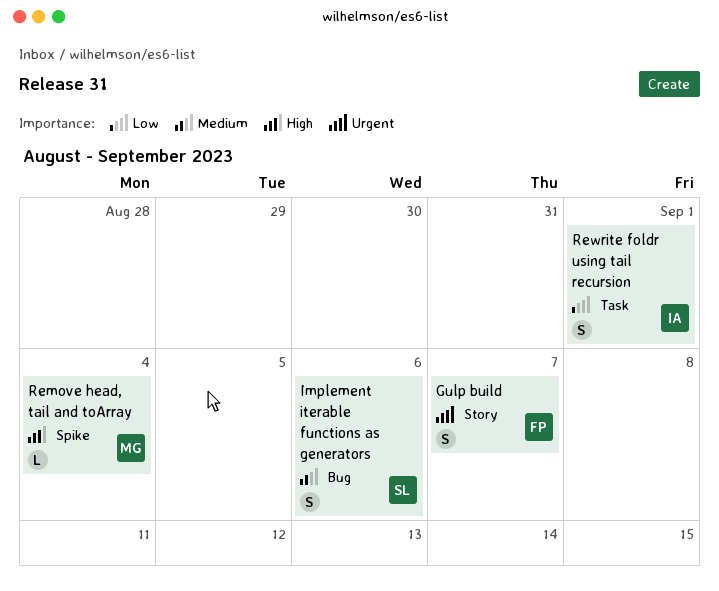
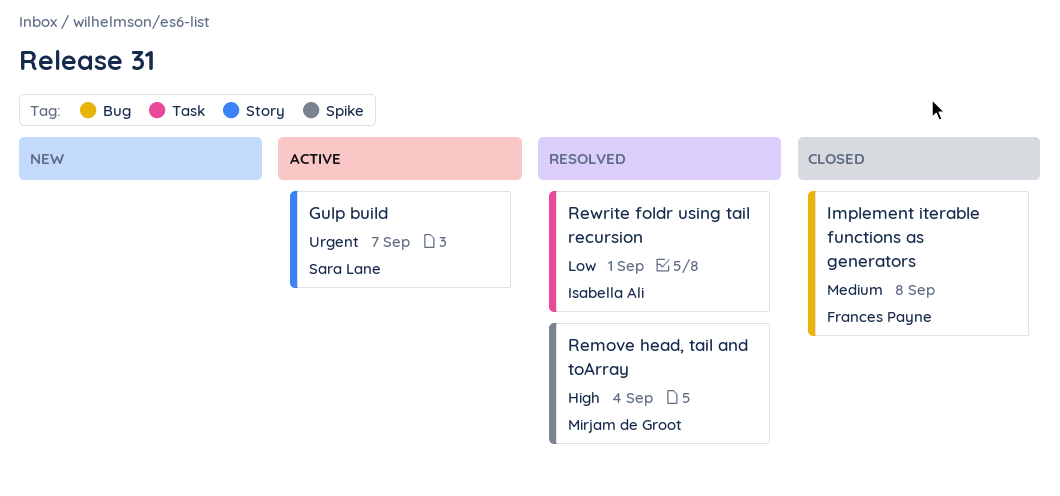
Gulp build, owner: Frances Payne -> Sara Lane
Implement iterable functions as generators, owner: Sara Lane -> Frances Payne
Implement iterable functions as generators, due: Sep 6 -> Sep 8

